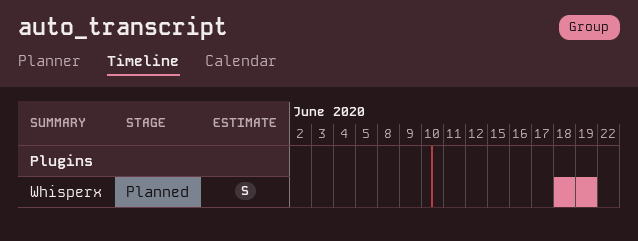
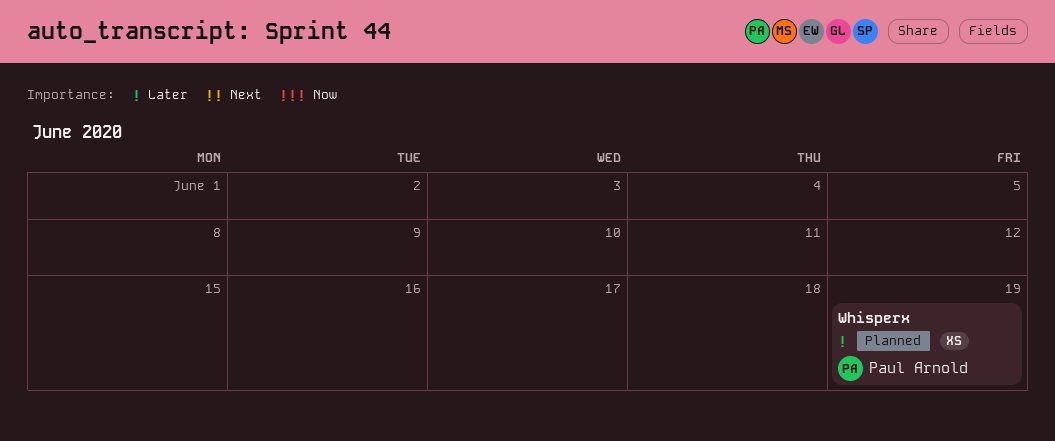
Whisperx, estimate: S -> XS

